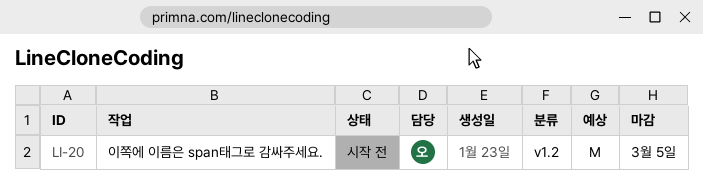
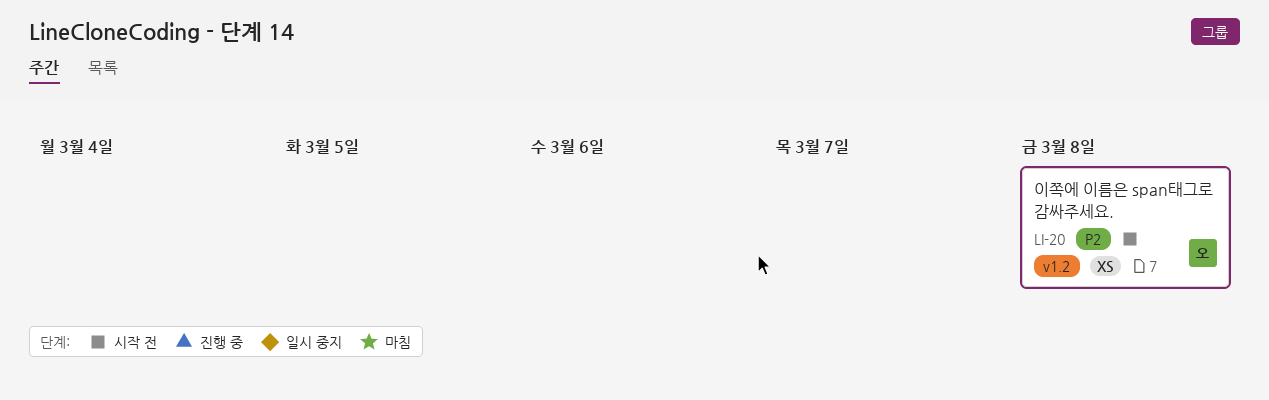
LI-20, estimate: M -> XS
LI-20, due: Mar 5 -> Mar 8

